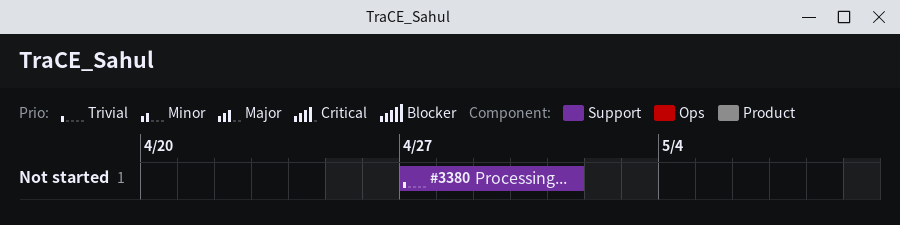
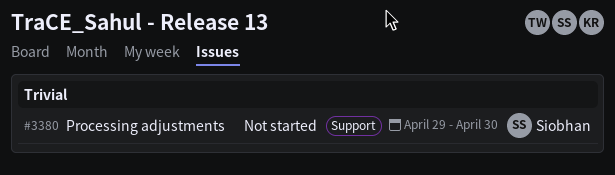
#3380, start: Apr 27 -> Apr 29
#3380, due: May 1 -> Apr 30

